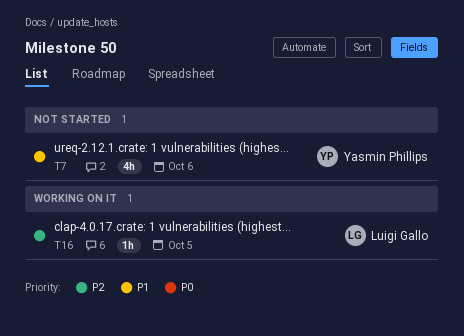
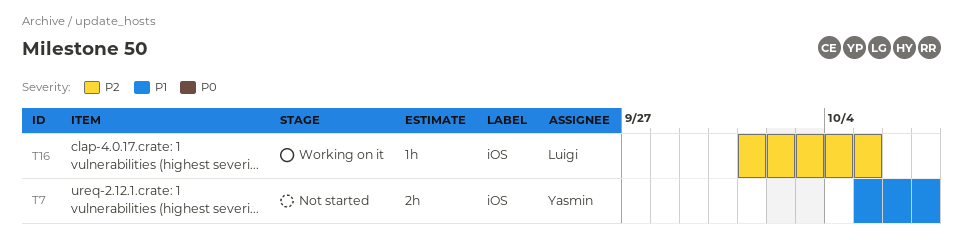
T7, estimate: 4h -> 2h
T7, due: Oct 6 -> Oct 7

